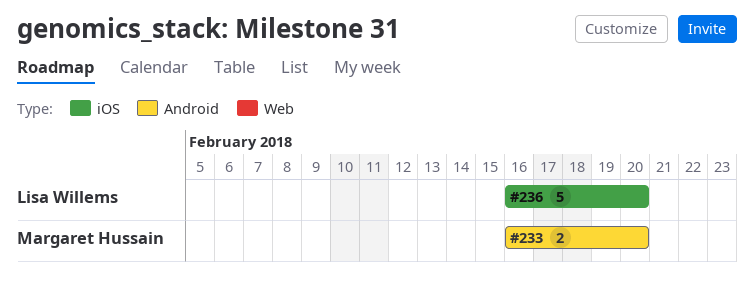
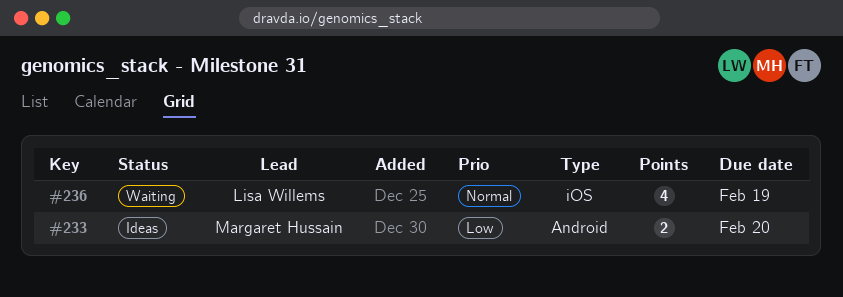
#236, estimate: 5 -> 4
#236, due: Feb 20 -> Feb 19

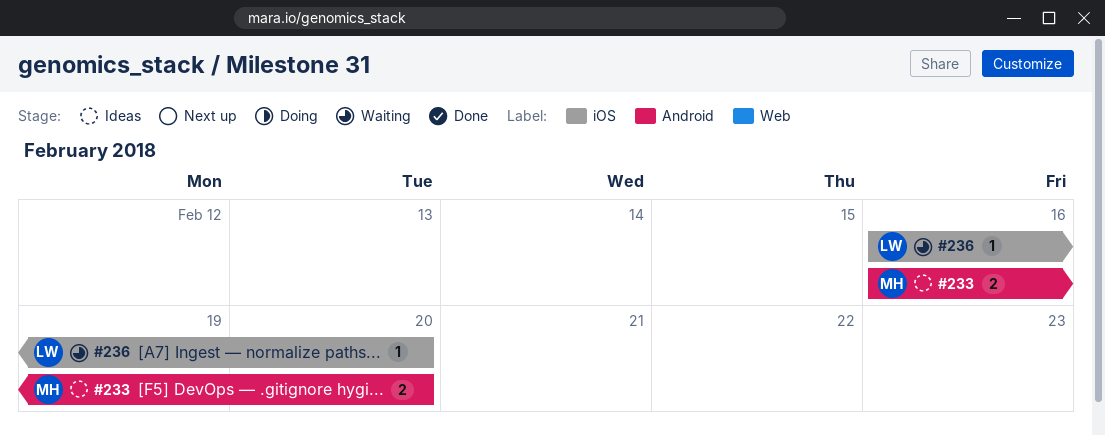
#236, estimate: 4 -> 1
#236, due: Feb 19 -> Feb 20

